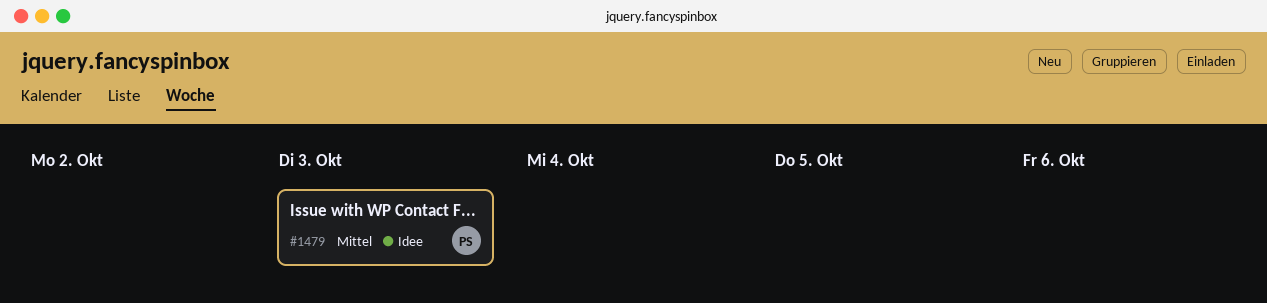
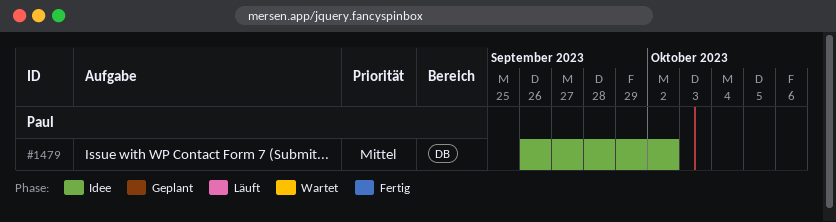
#1479, due: Oct 3 -> Oct 2

